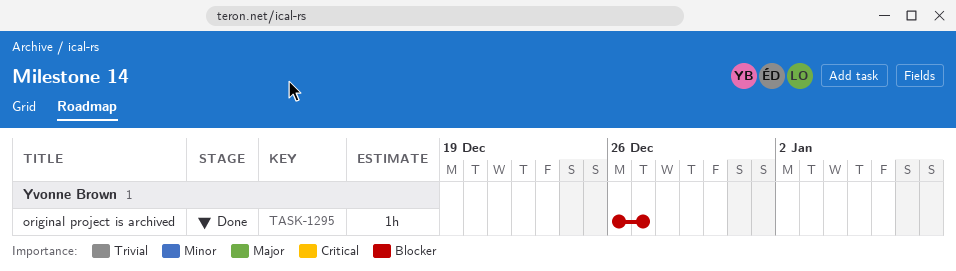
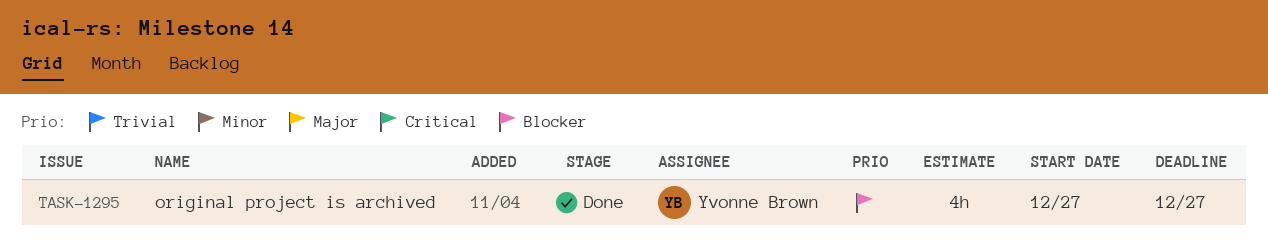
TASK-1295, estimate: 1h -> 4h
TASK-1295, start: Dec 26 -> Dec 27

